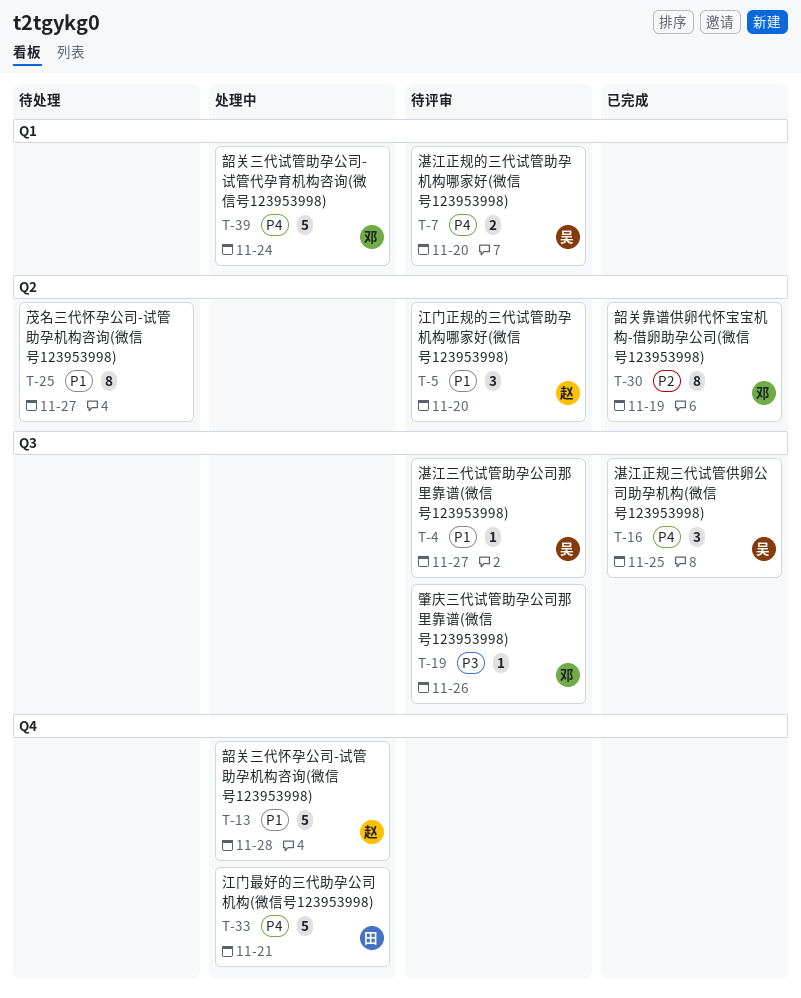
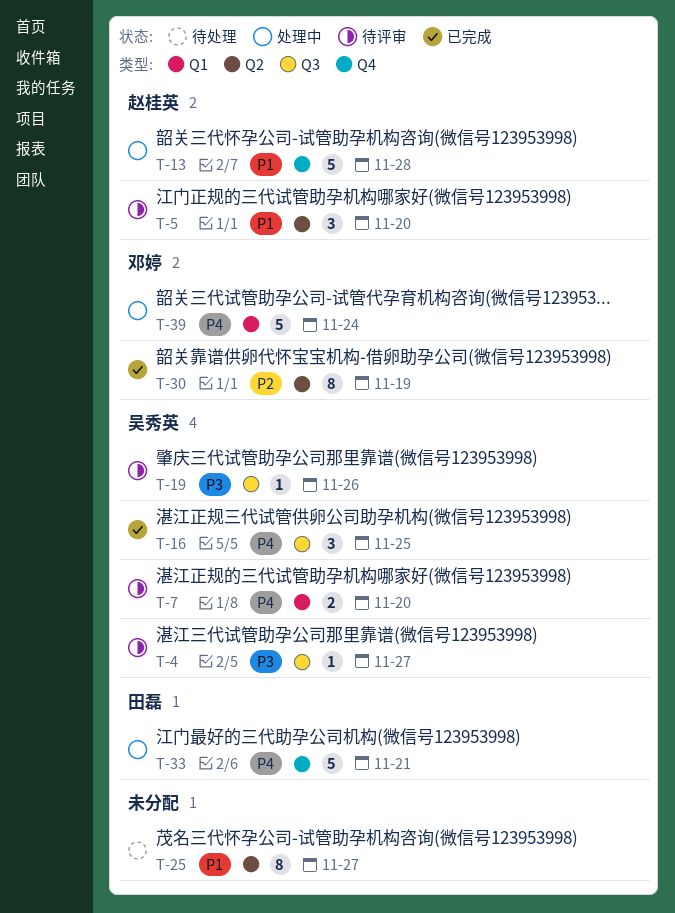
T-4, priority: P1 -> P3
T-19, owner: 邓婷 -> 吴秀英

